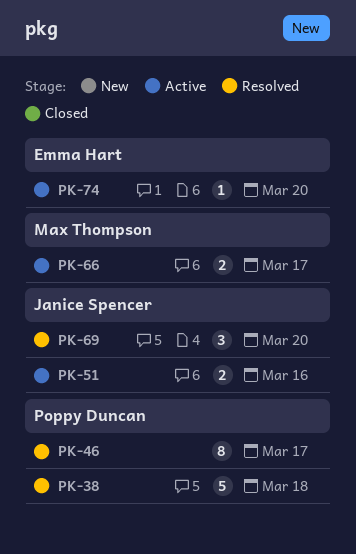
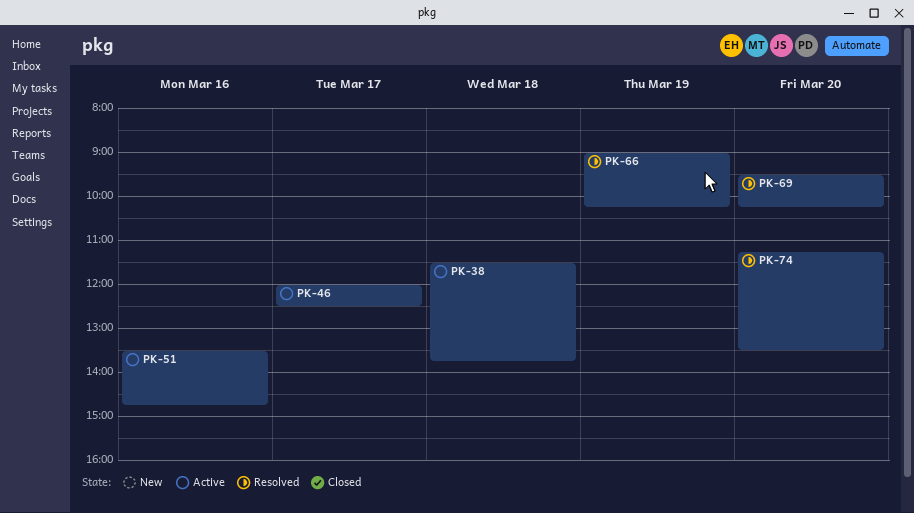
PK-38, status: Resolved -> Active
PK-46, status: Resolved -> Active
PK-66, status: Active -> Resolved
PK-66, day: Mar 17 -> Mar 19
PK-74, status: Active -> Resolved

